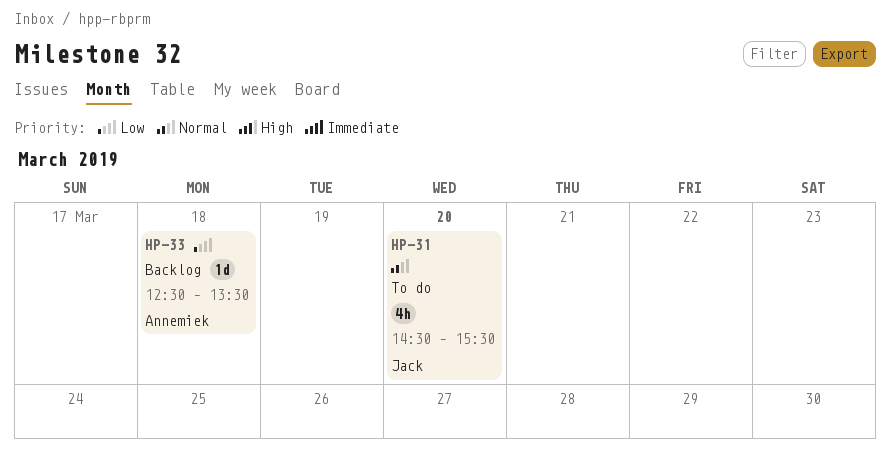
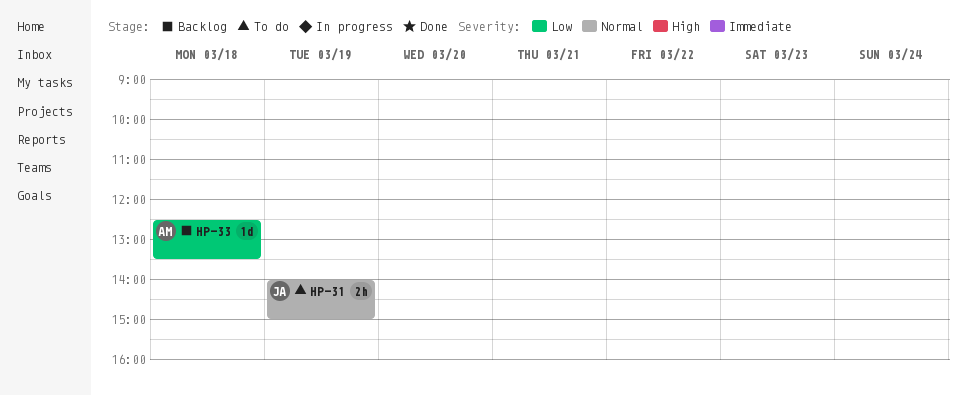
HP-31, estimate: 4h -> 2h
HP-31, day: Mar 20 -> Mar 19
HP-31, begins: 14:30 -> 14:00
HP-31, ends: 15:30 -> 15:00

